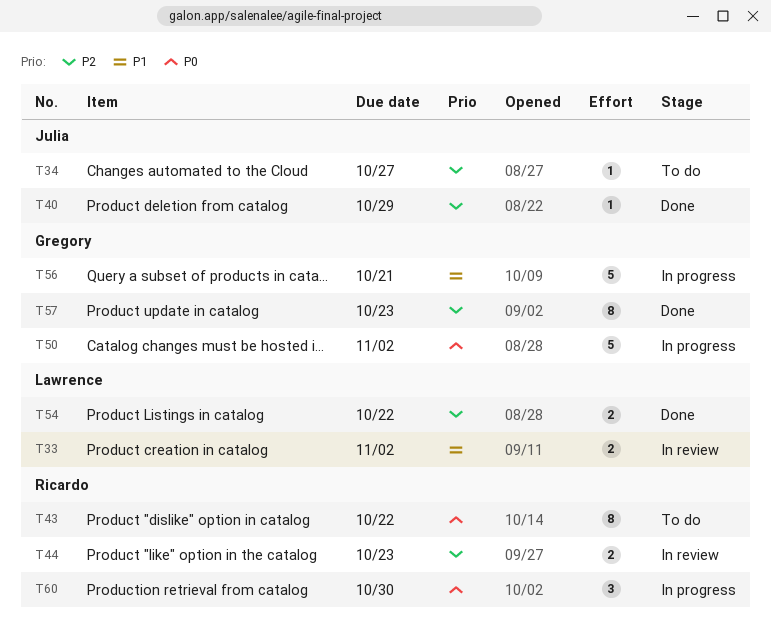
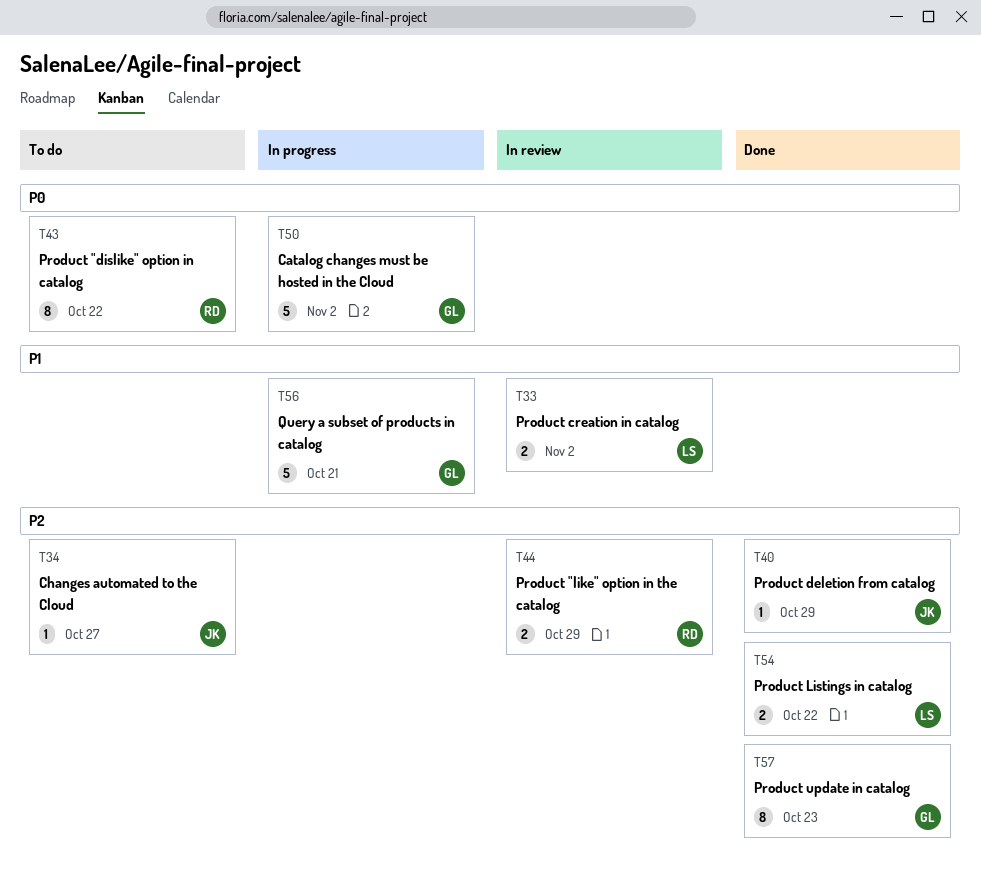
T44, due: Oct 23 -> Oct 29
T60: present -> none

